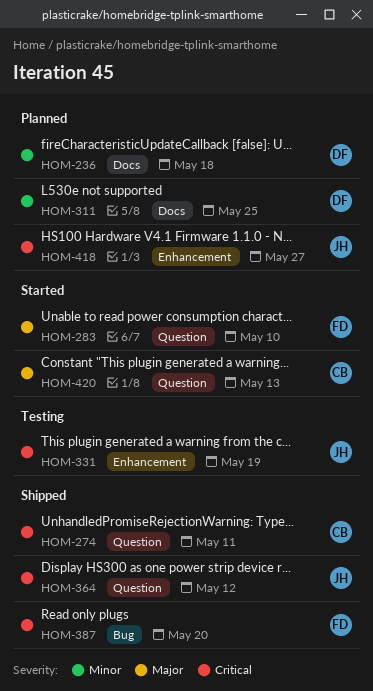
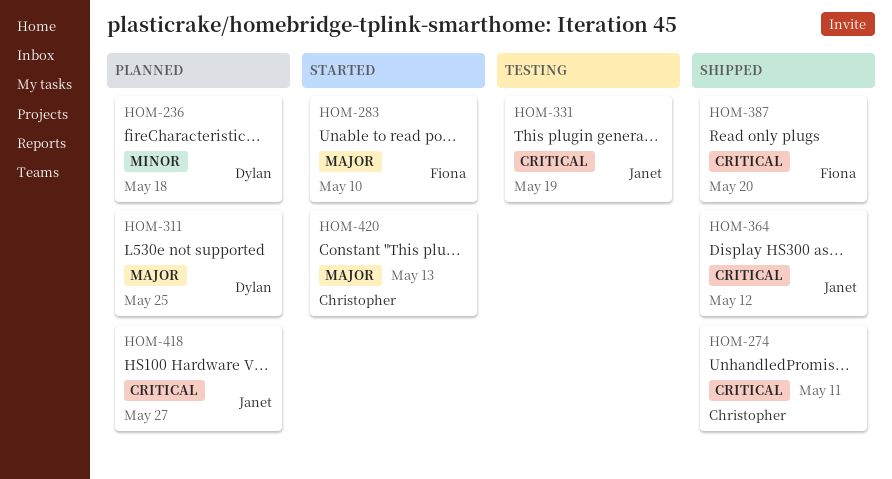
HOM-311, priority: Minor -> Major

